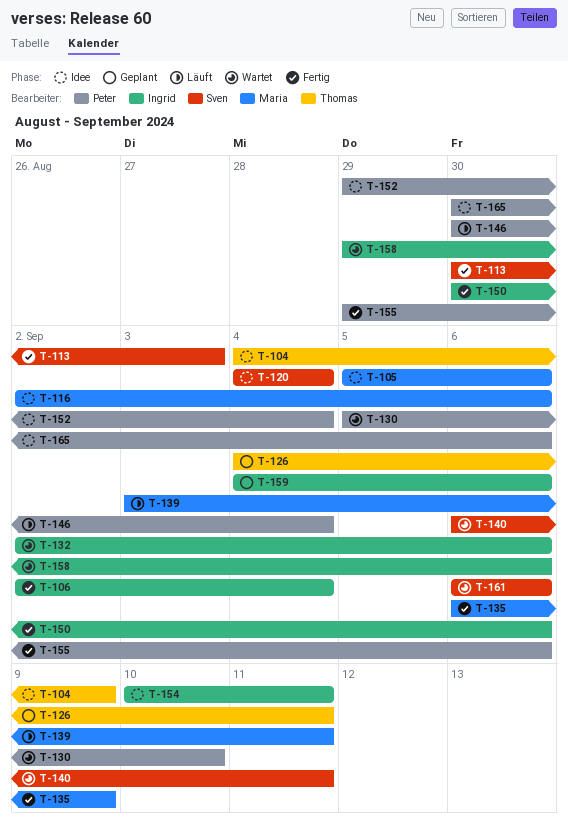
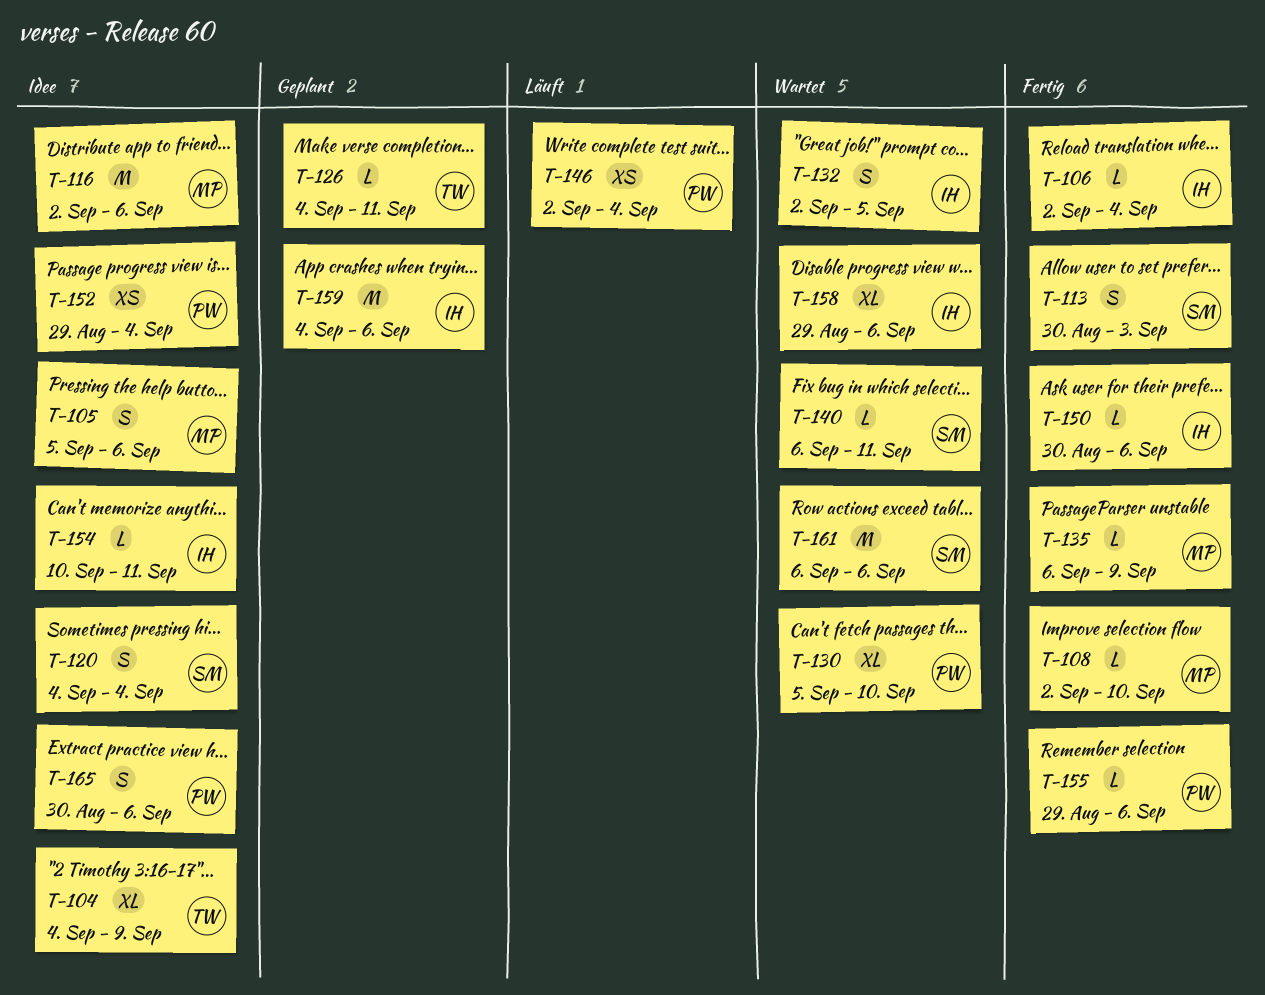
T-108: none -> present
T-132, due: Sep 6 -> Sep 5
T-139: present -> none
T-146, start: Aug 30 -> Sep 2

